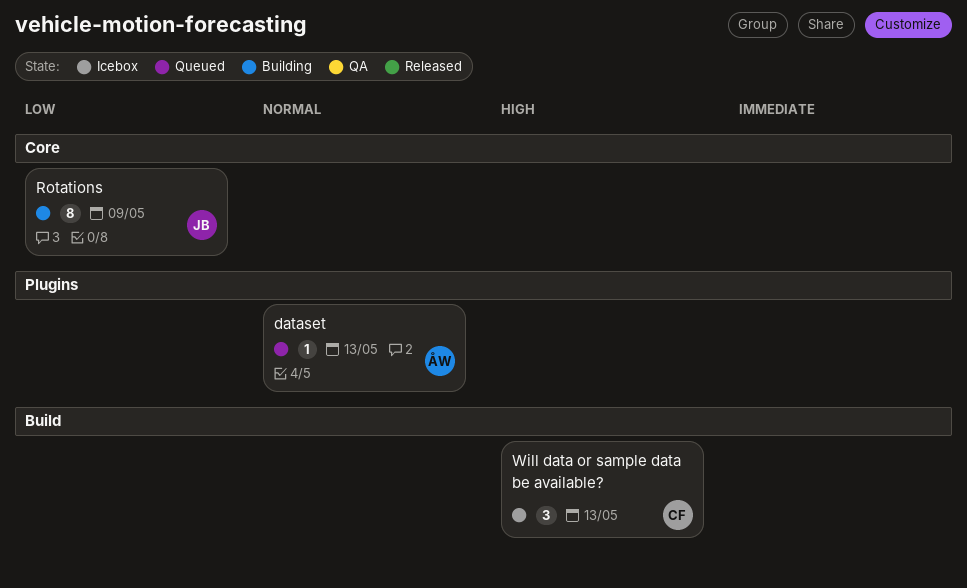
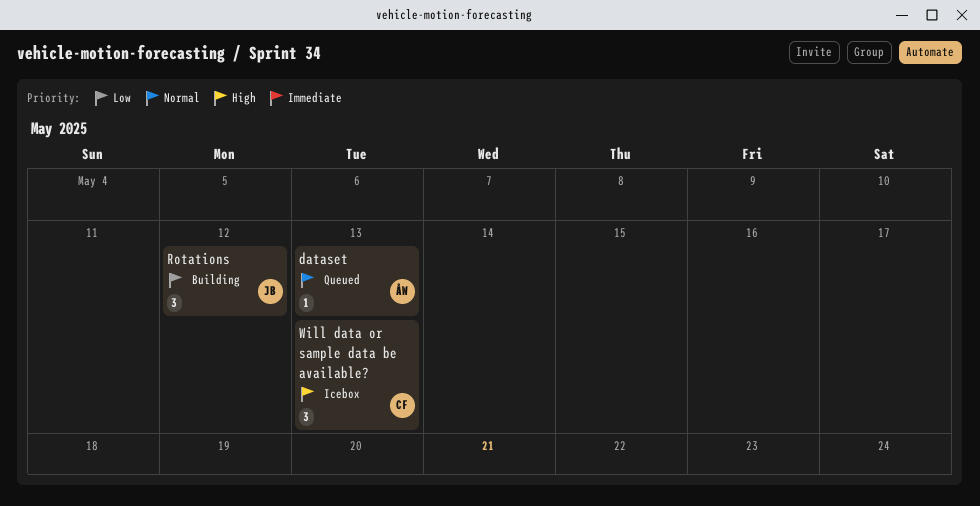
Rotations, estimate: 8 -> 3
Rotations, due: May 9 -> May 12

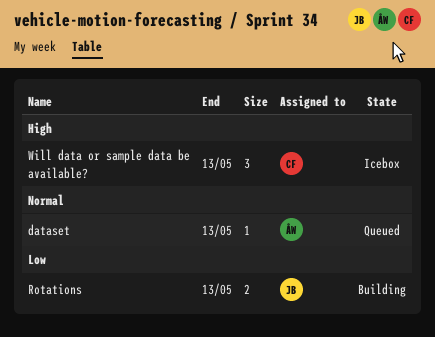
Rotations, estimate: 3 -> 2
Rotations, due: May 12 -> May 13

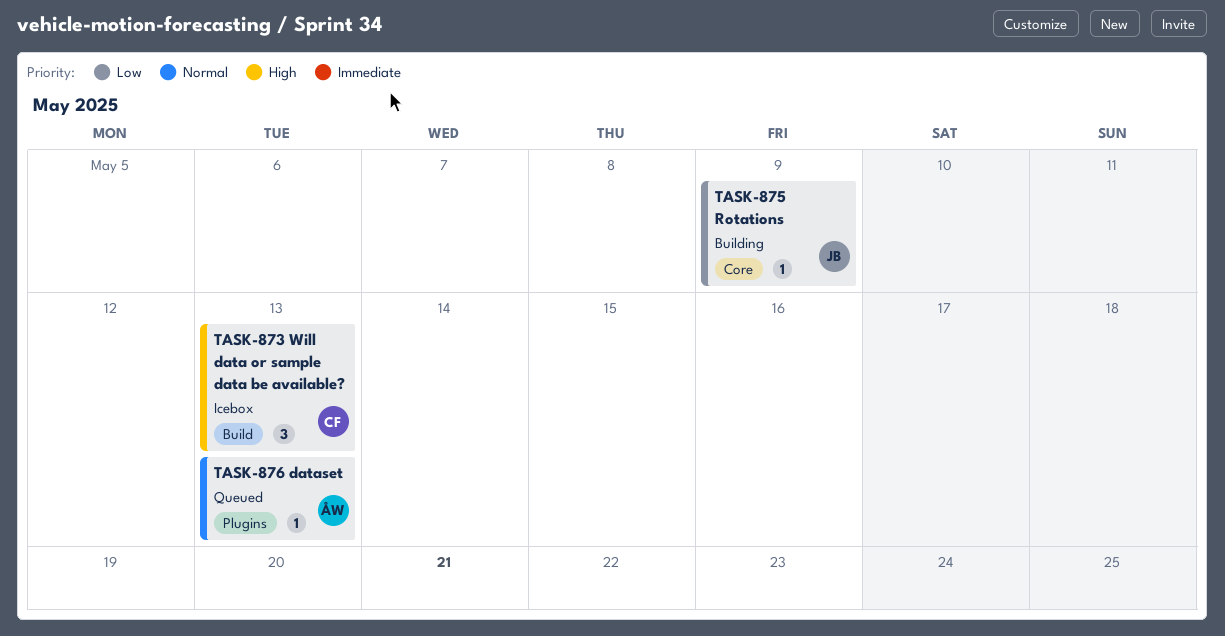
Rotations, estimate: 2 -> 1
Rotations, due: May 13 -> May 9

